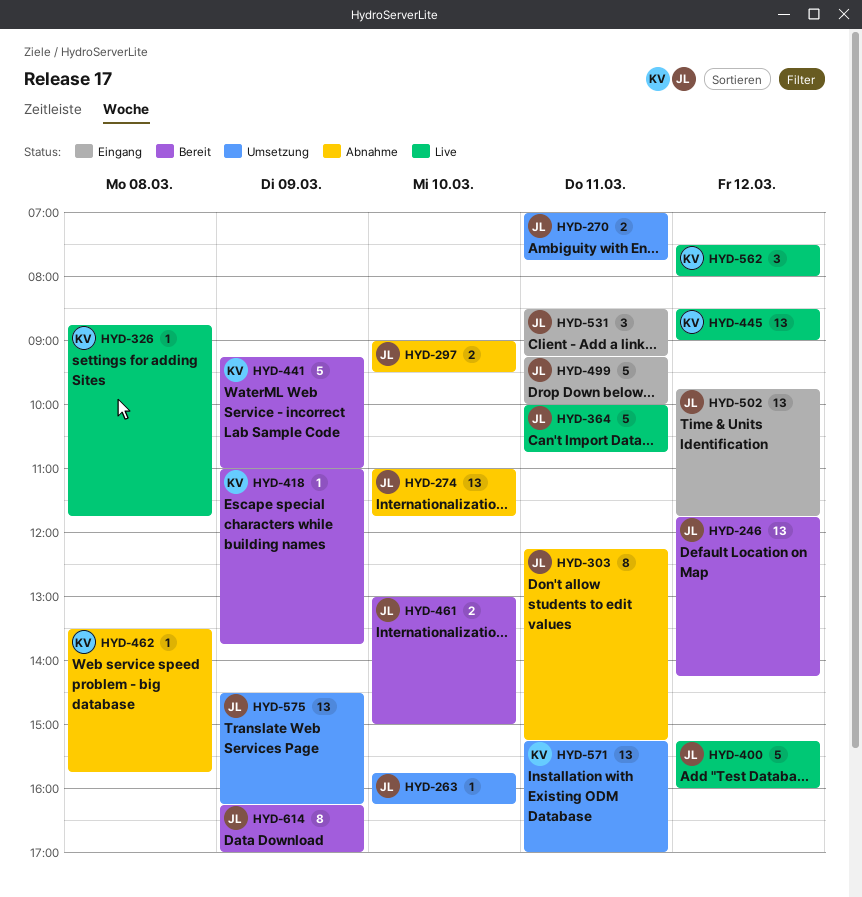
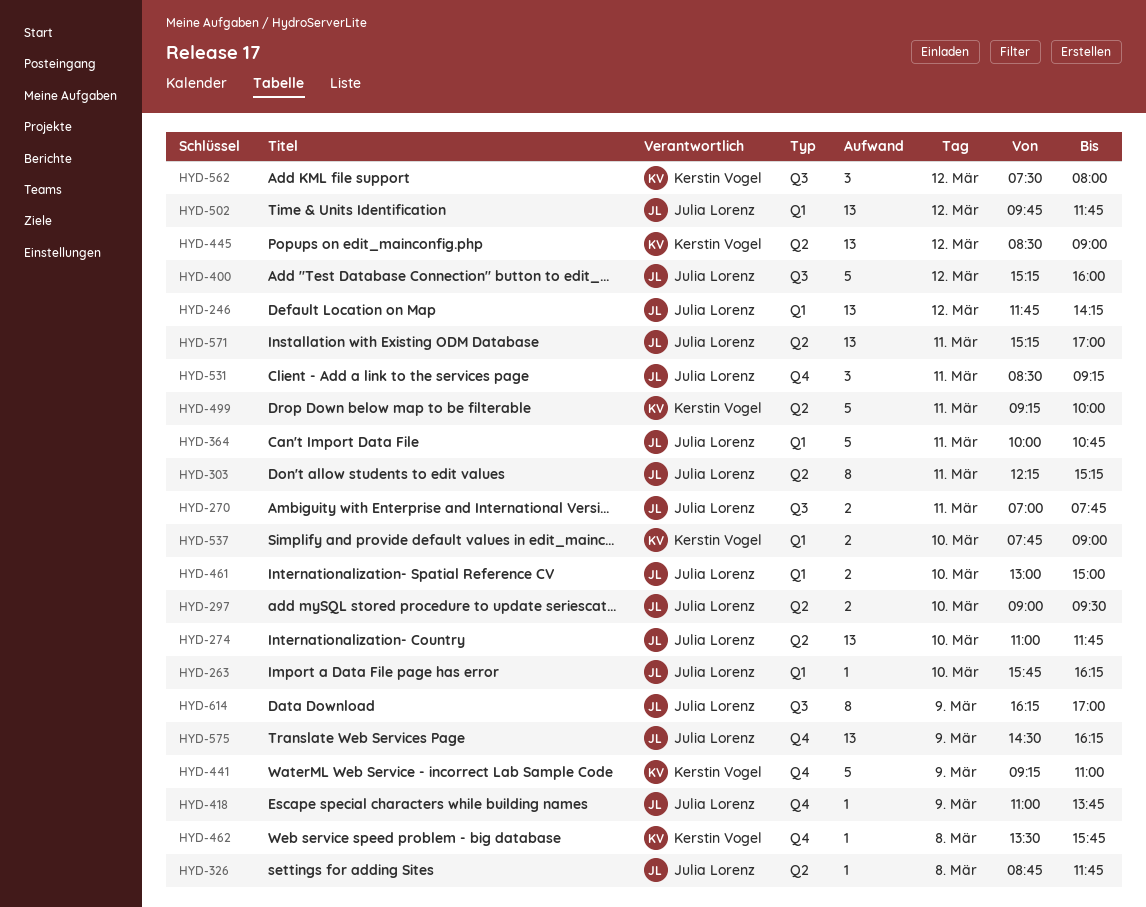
HYD-326, owner: Kerstin Vogel -> Julia Lorenz
HYD-418, owner: Kerstin Vogel -> Julia Lorenz
HYD-499, owner: Julia Lorenz -> Kerstin Vogel
HYD-537: none -> present
HYD-571, owner: Kerstin Vogel -> Julia Lorenz

